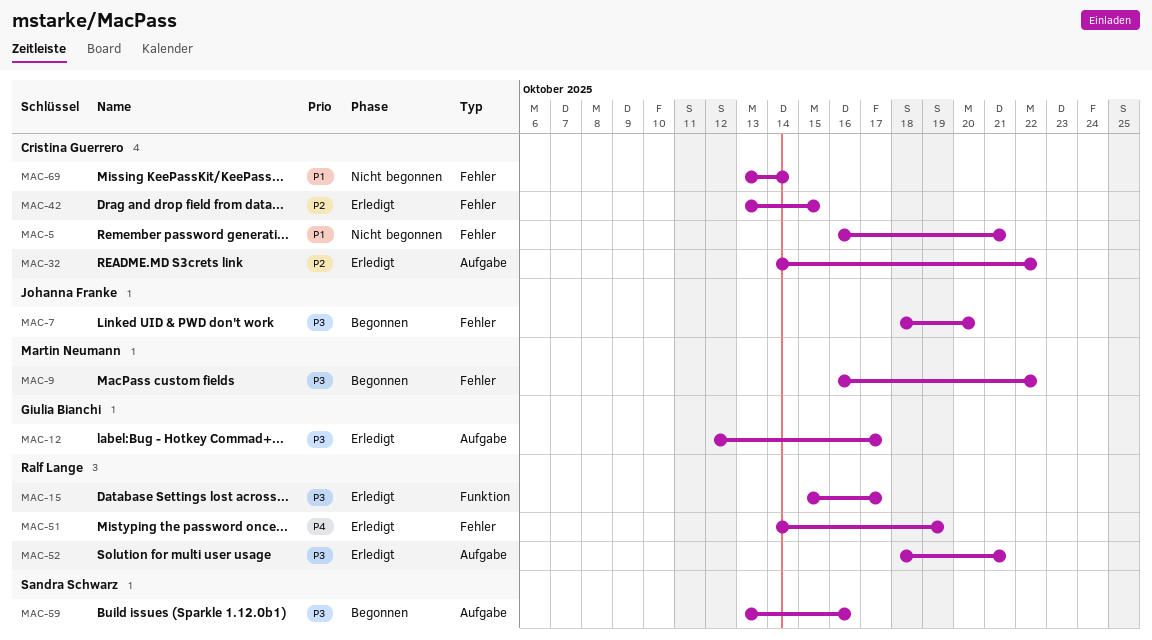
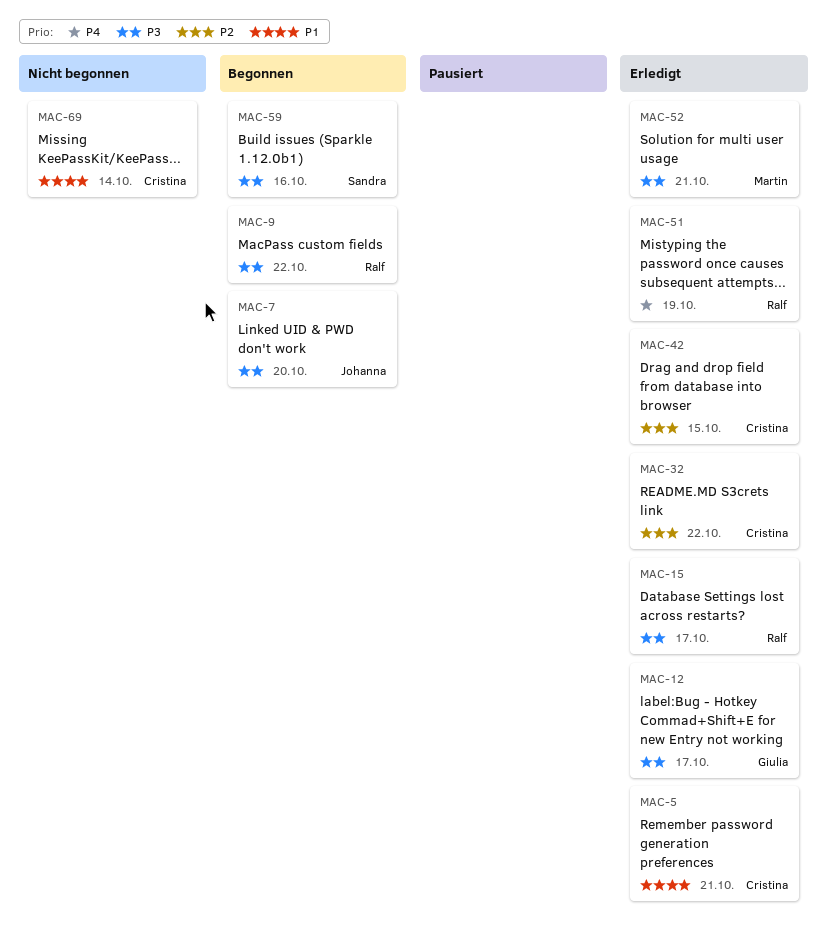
MAC-5, status: Nicht begonnen -> Erledigt
MAC-9, owner: Martin Neumann -> Ralf Lange
MAC-52, owner: Ralf Lange -> Martin Neumann

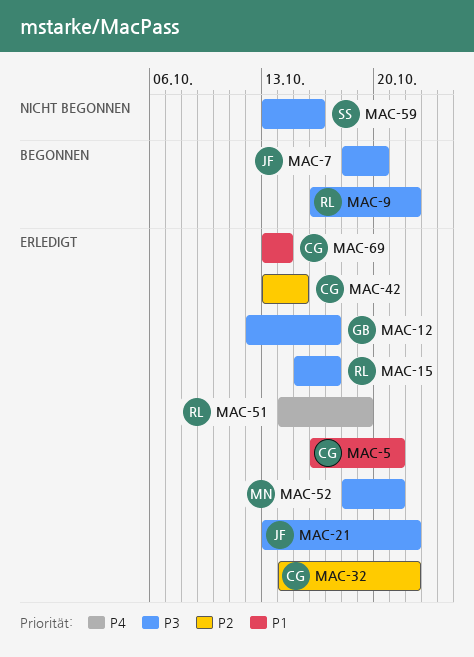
MAC-21: none -> present
MAC-59, status: Begonnen -> Nicht begonnen
MAC-69, status: Nicht begonnen -> Erledigt

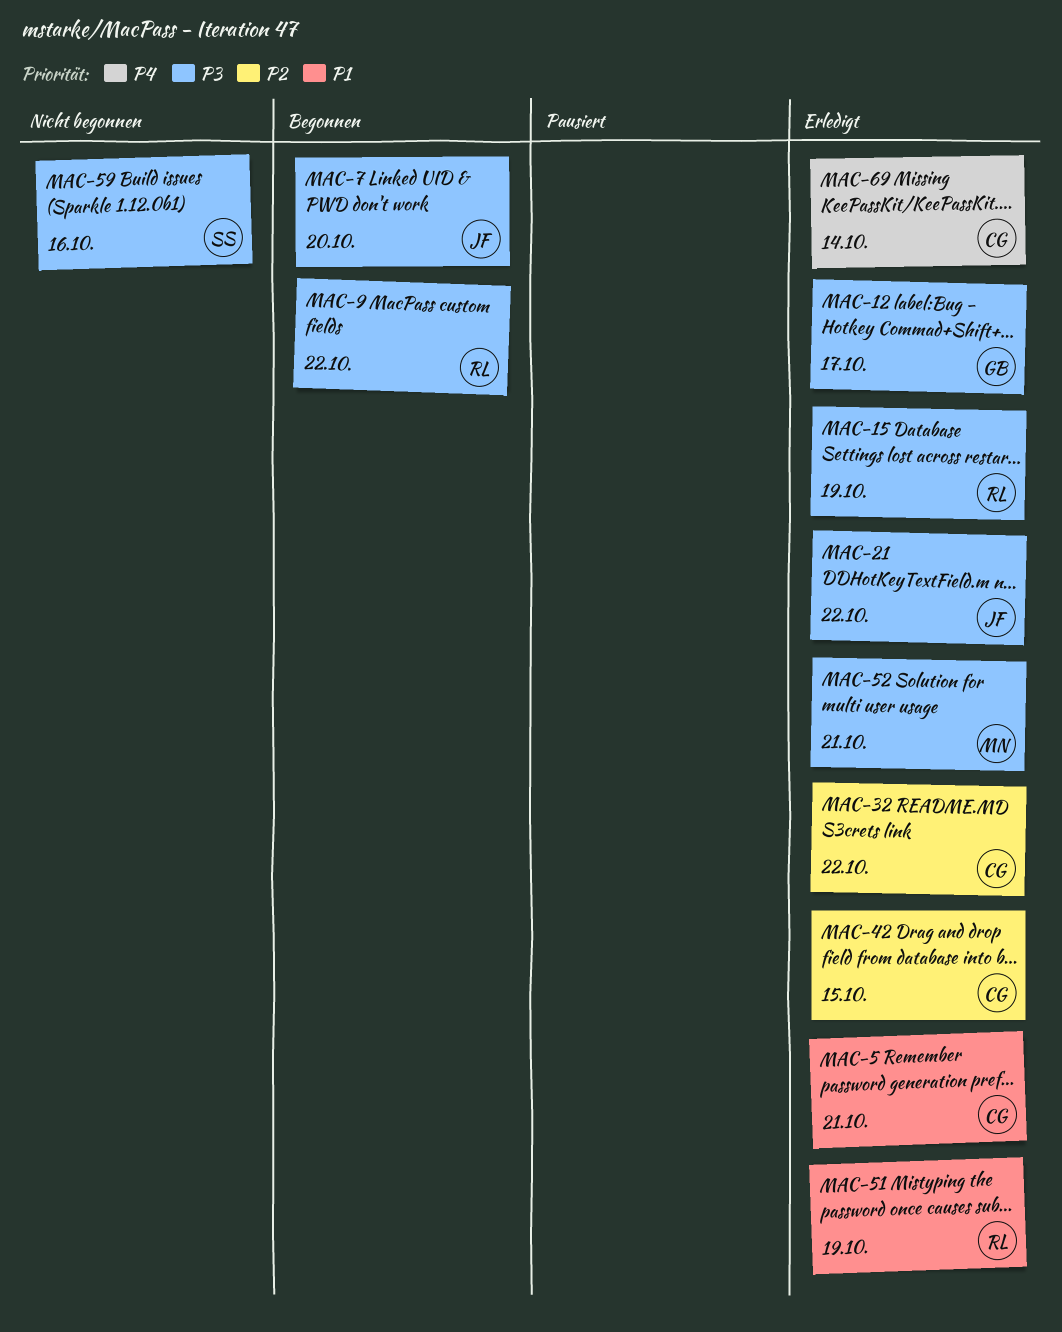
MAC-15, due: Oct 17 -> Oct 19
MAC-51, priority: P4 -> P1
MAC-69, priority: P1 -> P4

